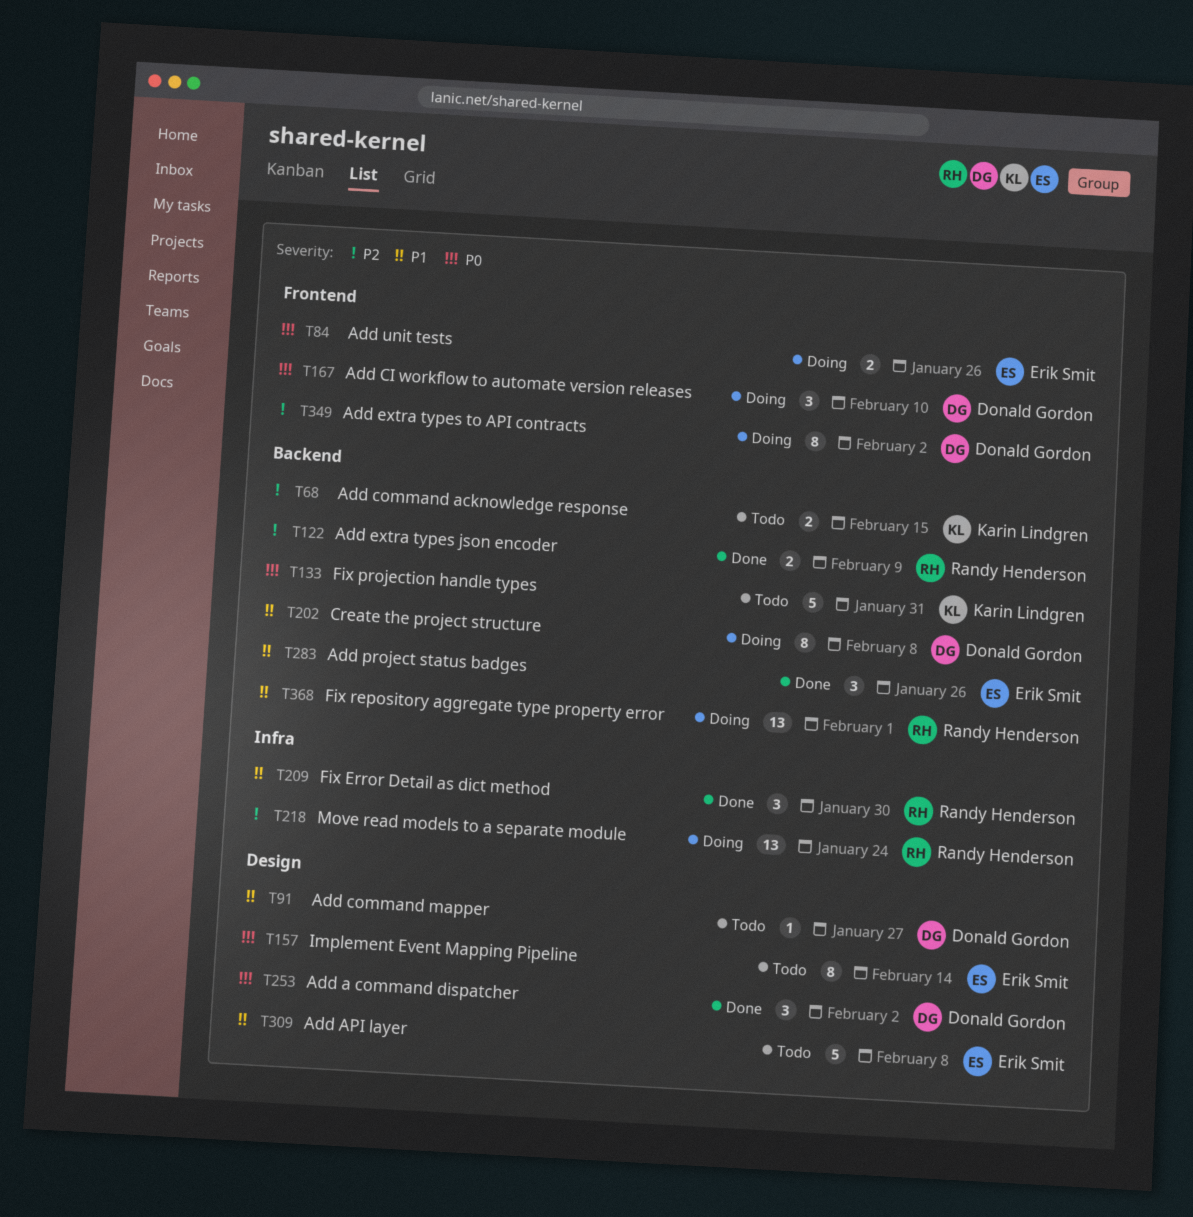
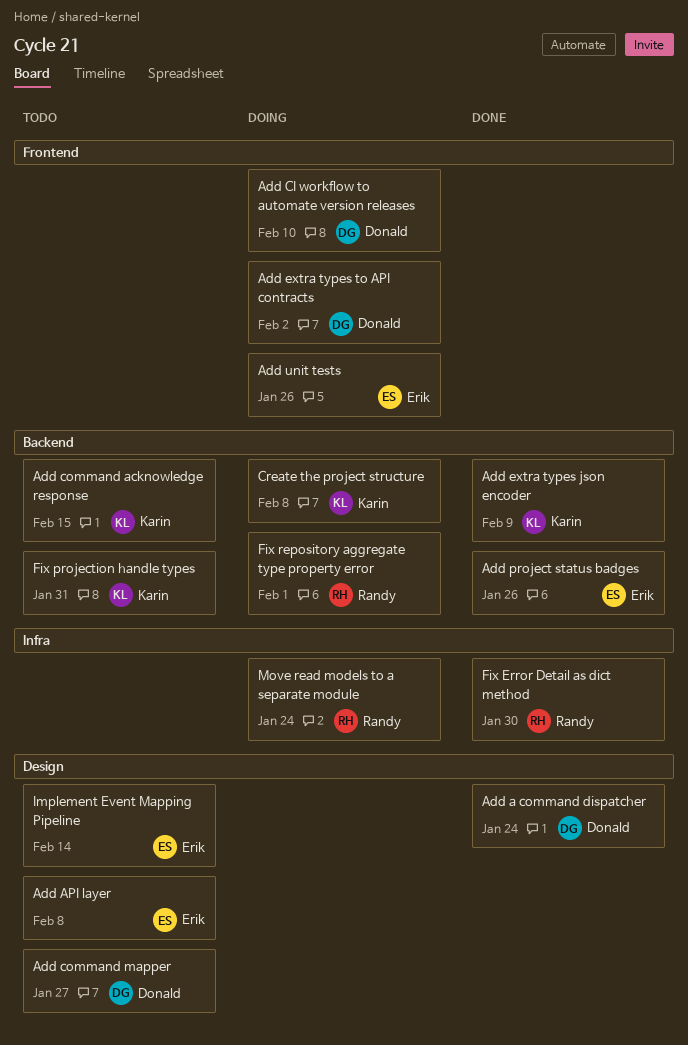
Add a command dispatcher, due: Feb 2 -> Jan 24
Add extra types json encoder, owner: Randy Henderson -> Karin Lindgren
Create the project structure, owner: Donald Gordon -> Karin Lindgren

